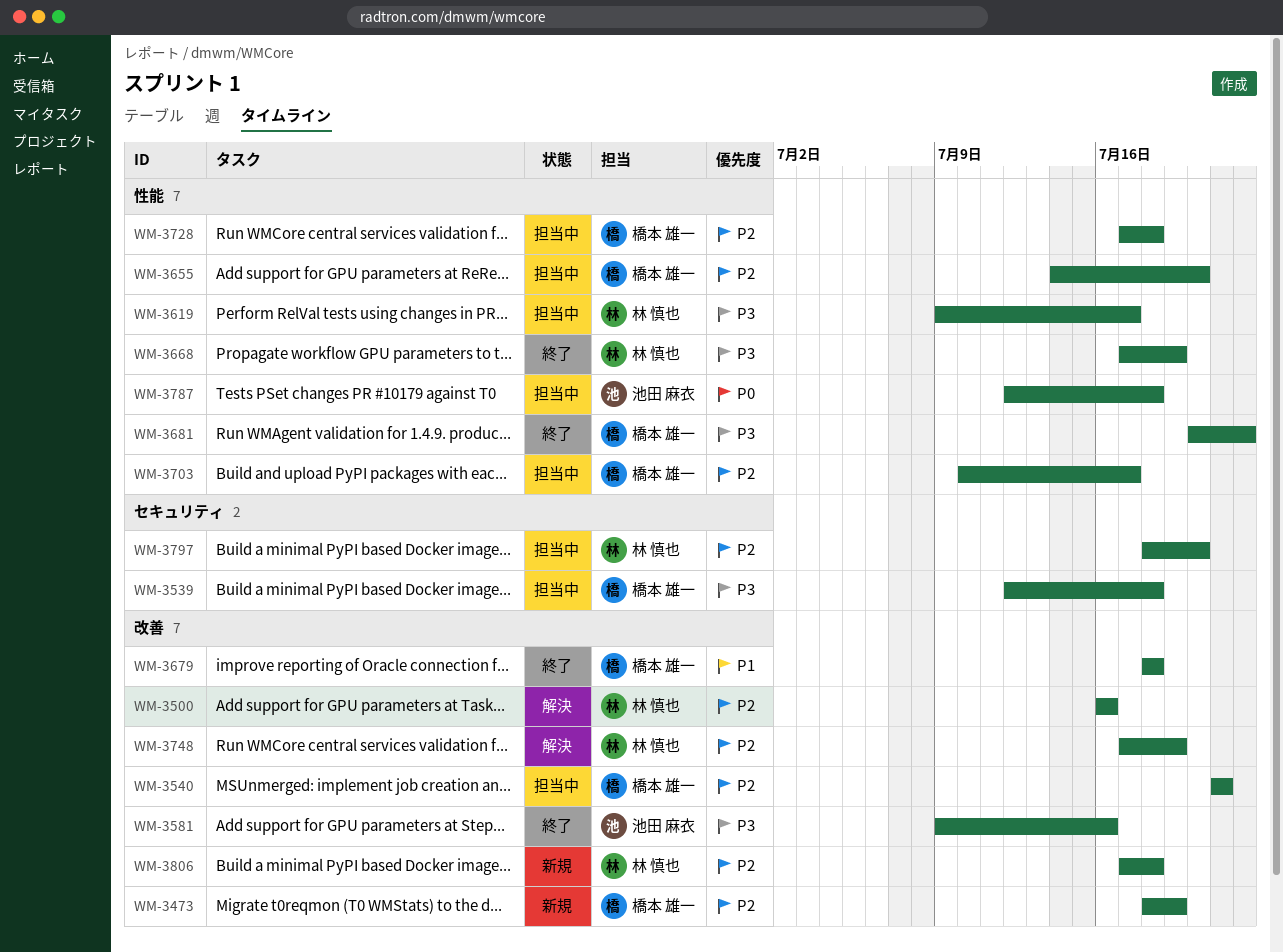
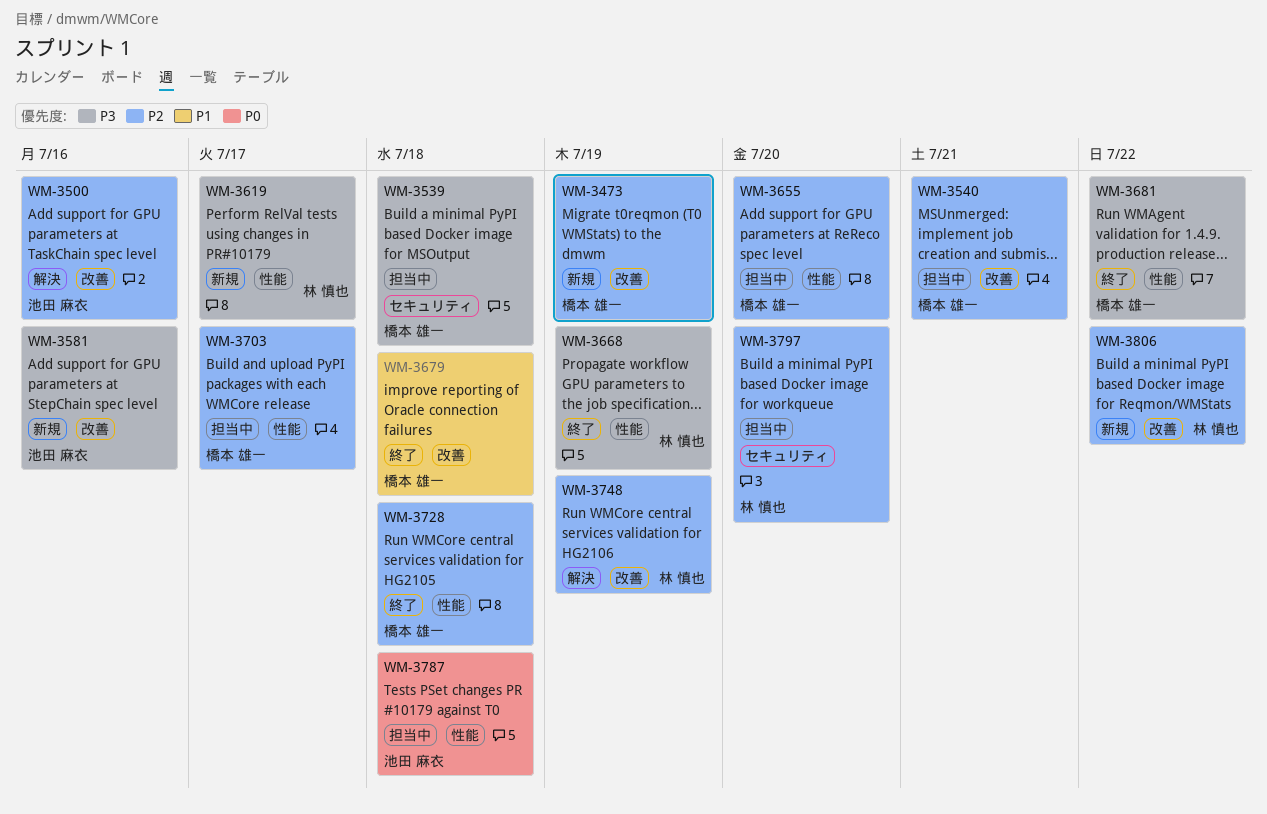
WM-3500, owner: 林 慎也 -> 池田 麻衣
WM-3581, status: 終了 -> 新規
WM-3619, status: 担当中 -> 新規
WM-3728, status: 担当中 -> 終了
WM-3806, due: Jul 18 -> Jul 22

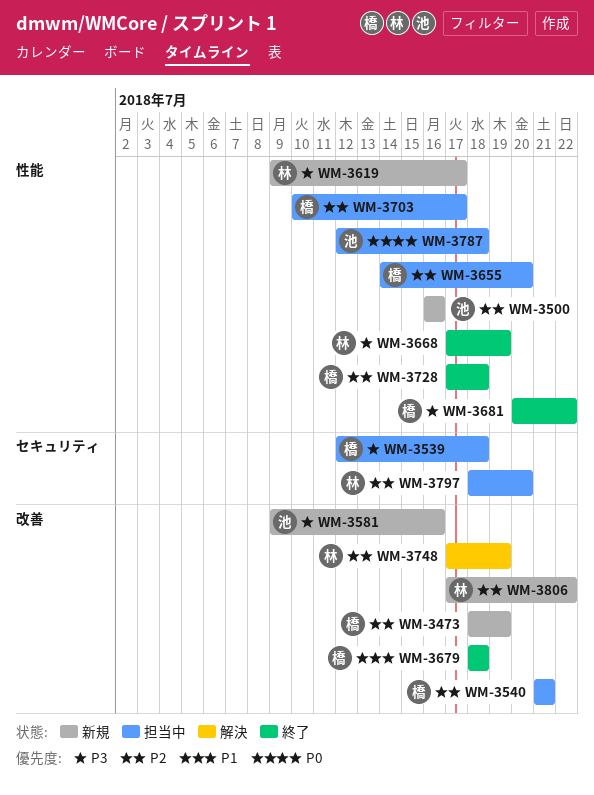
WM-3500, status: 解決 -> 新規
WM-3500, label: 改善 -> 性能

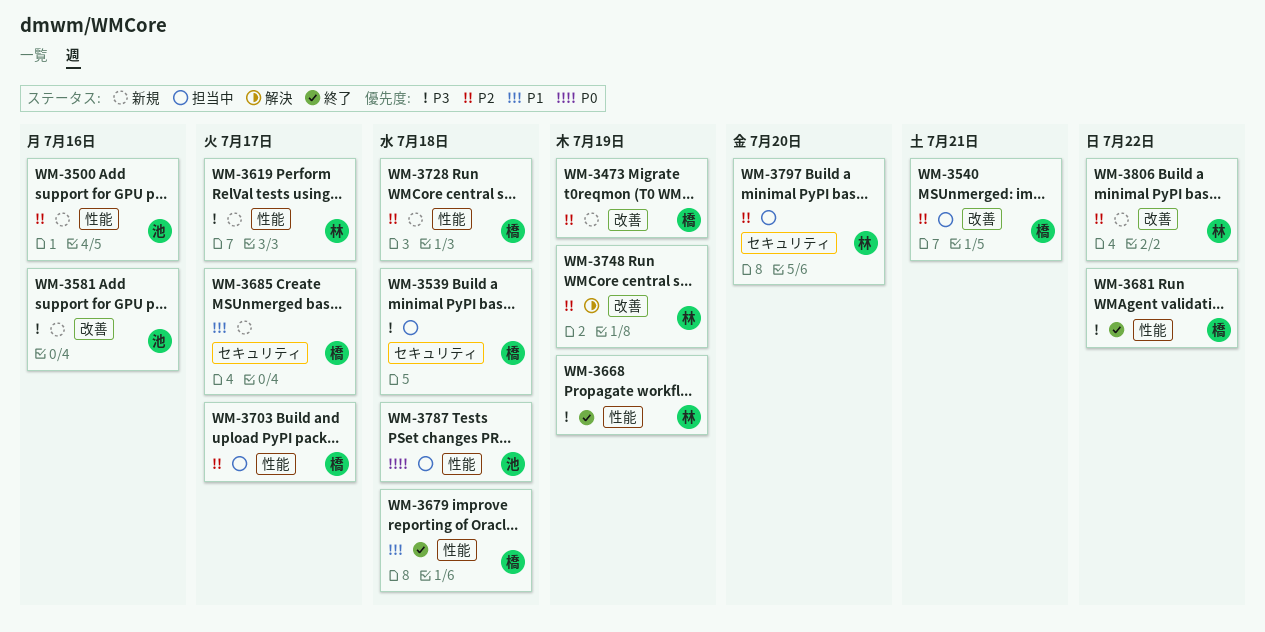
WM-3655: present -> none
WM-3679, label: 改善 -> 性能
WM-3685: none -> present
WM-3728, status: 終了 -> 新規

